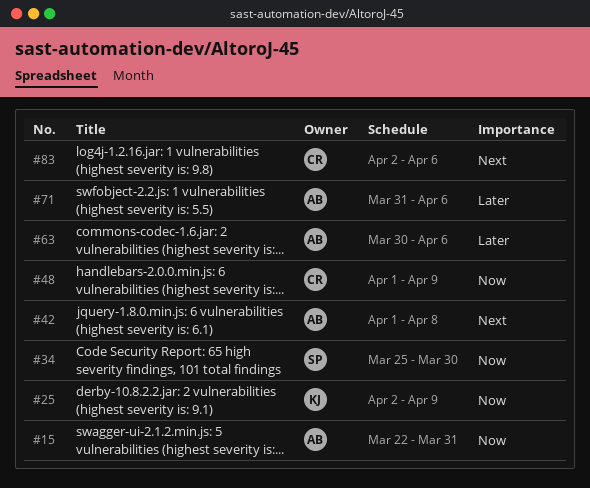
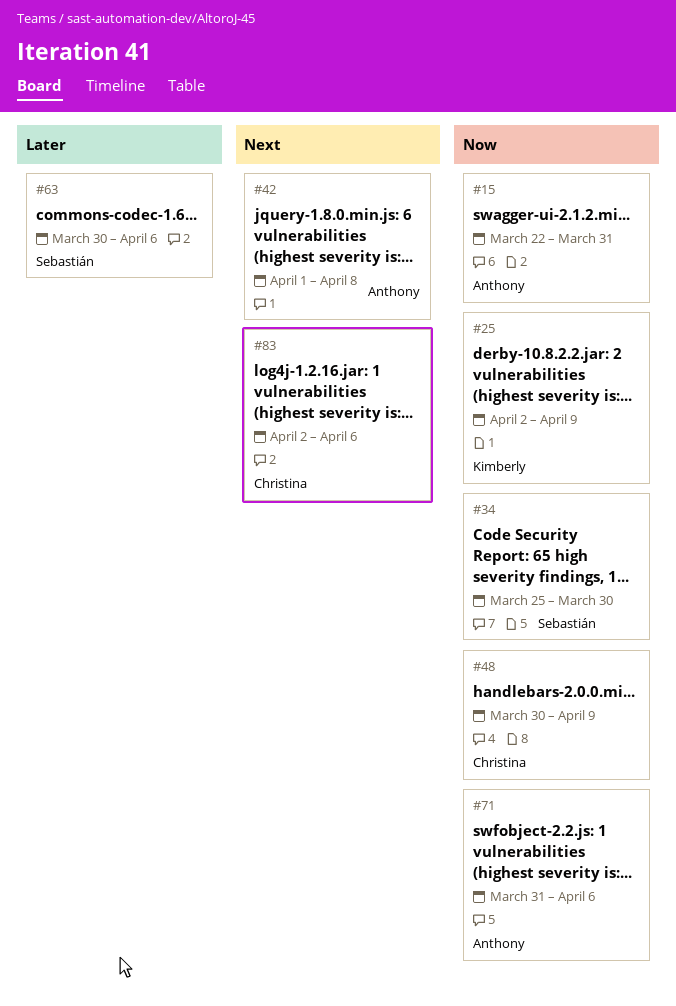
#48, start: Apr 1 -> Mar 30
#63, owner: Anthony -> Sebastián
#71, priority: Later -> Now

